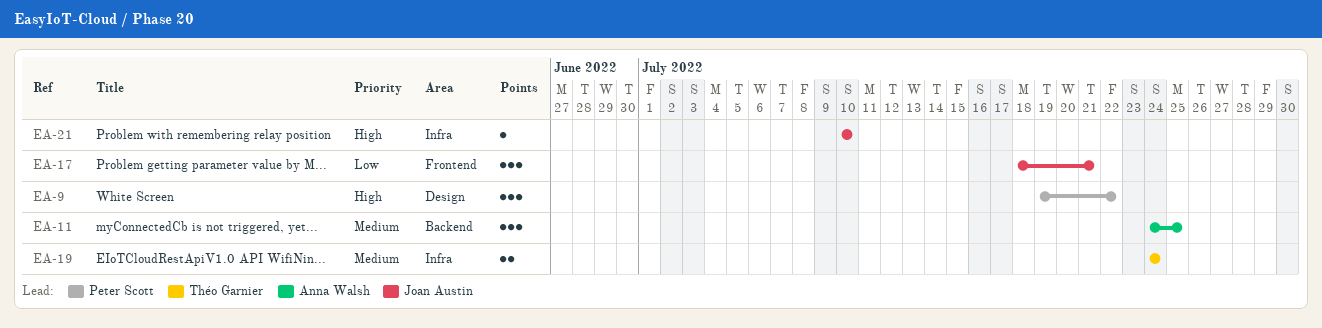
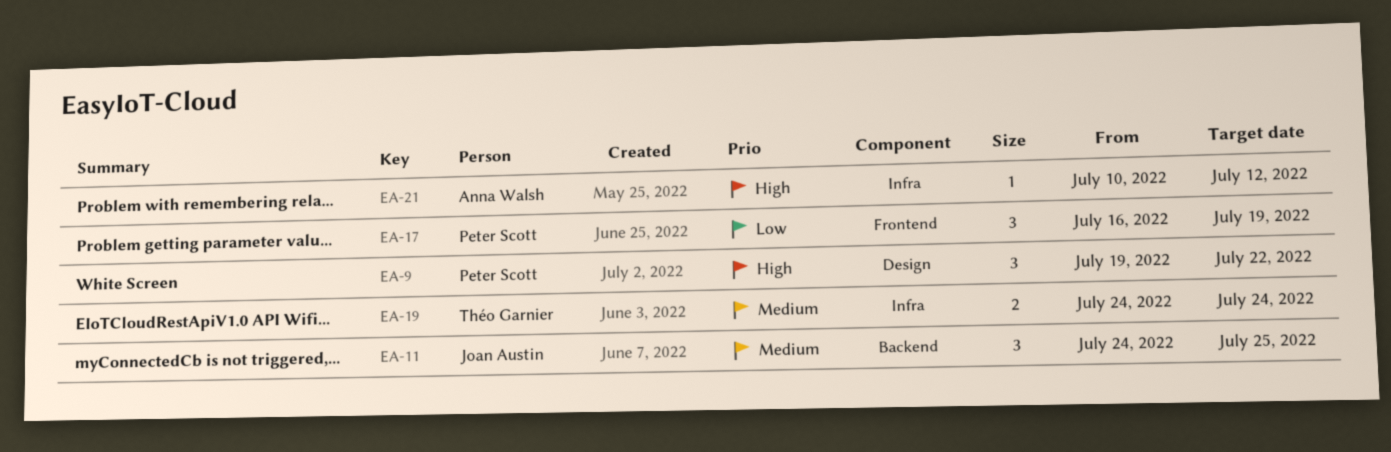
EA-11, owner: Anna Walsh -> Joan Austin
EA-17, owner: Joan Austin -> Peter Scott
EA-17, start: Jul 18 -> Jul 16
EA-17, due: Jul 21 -> Jul 19
EA-21, owner: Joan Austin -> Anna Walsh
EA-21, due: Jul 10 -> Jul 12

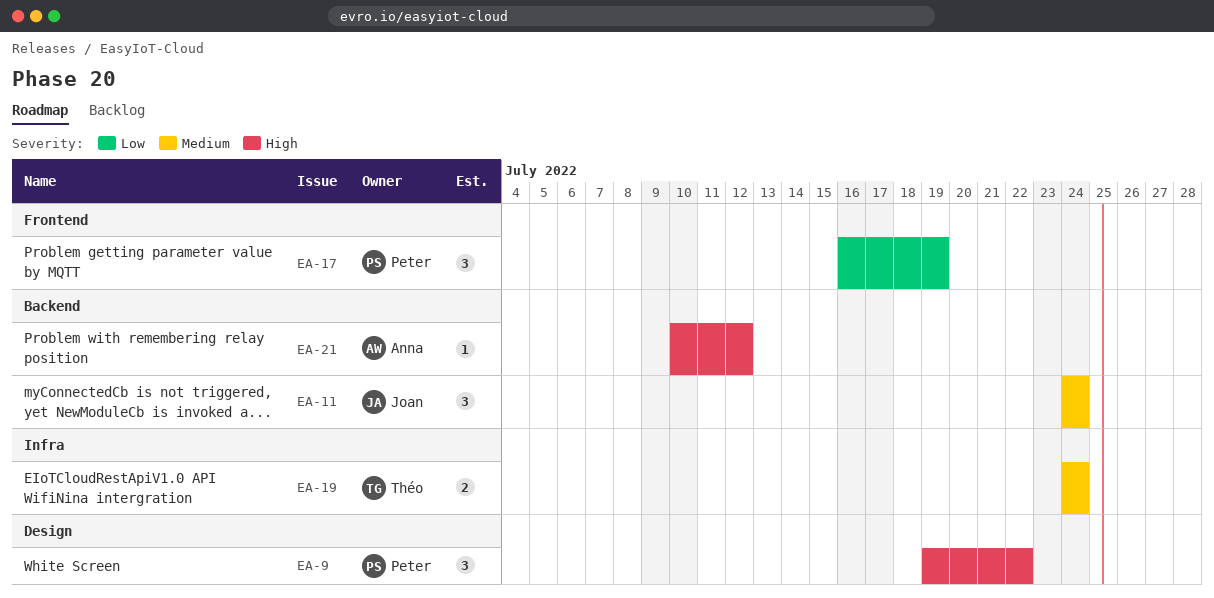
EA-11, due: Jul 25 -> Jul 24
EA-21, label: Infra -> Backend

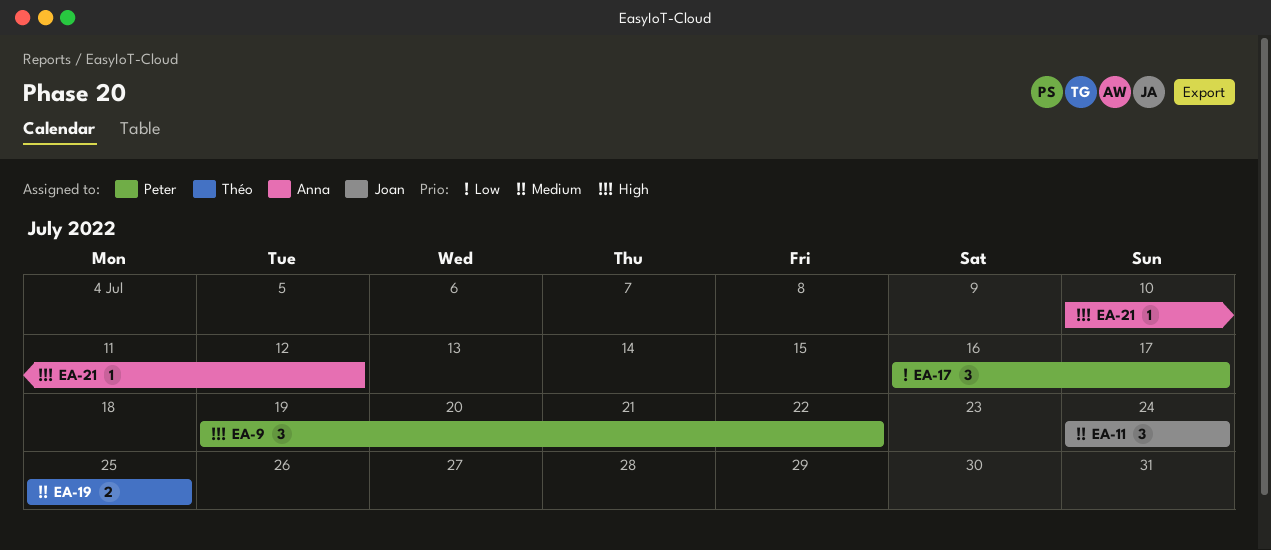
EA-17, due: Jul 19 -> Jul 17
EA-19, start: Jul 24 -> Jul 25
EA-19, due: Jul 24 -> Jul 25

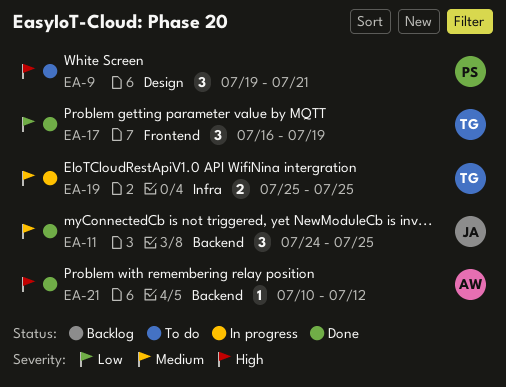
EA-9, due: Jul 22 -> Jul 21
EA-11, due: Jul 24 -> Jul 25
EA-17, owner: Peter -> Théo
EA-17, due: Jul 17 -> Jul 19

